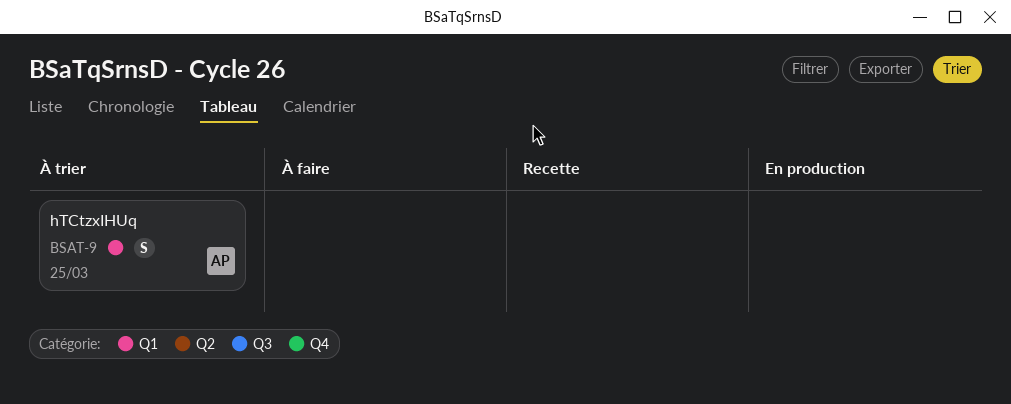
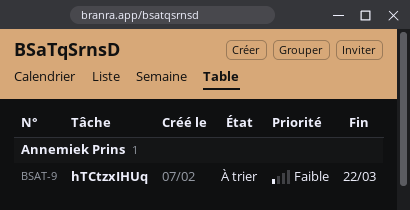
BSAT-9, due: Mar 25 -> Mar 22

